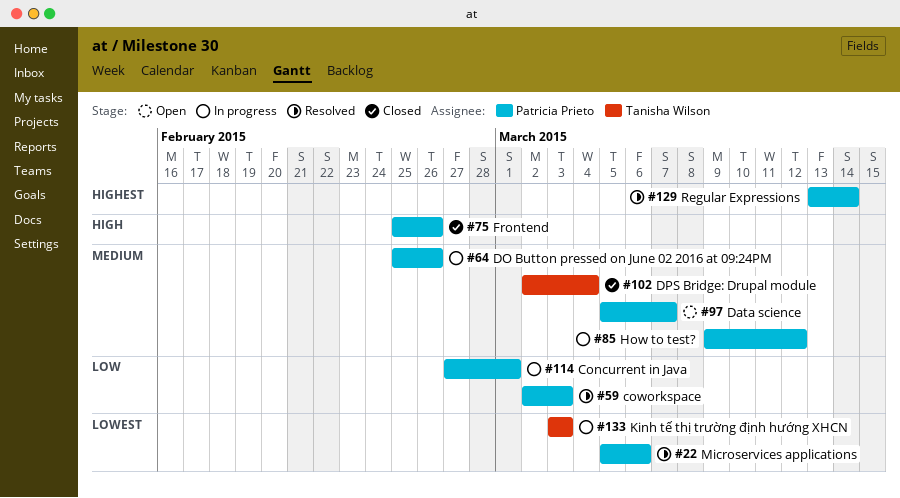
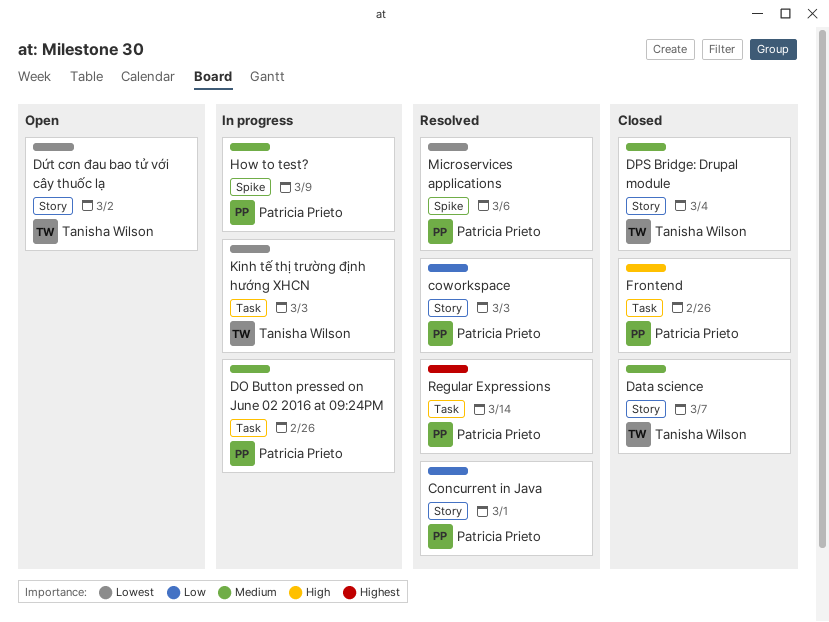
Concurrent in Java, status: In progress -> Resolved
Data science, status: Open -> Closed
Data science, owner: Patricia Prieto -> Tanisha Wilson
Dứt cơn đau bao tử với cây thuốc lạ: none -> present
How to test?, due: Mar 12 -> Mar 9

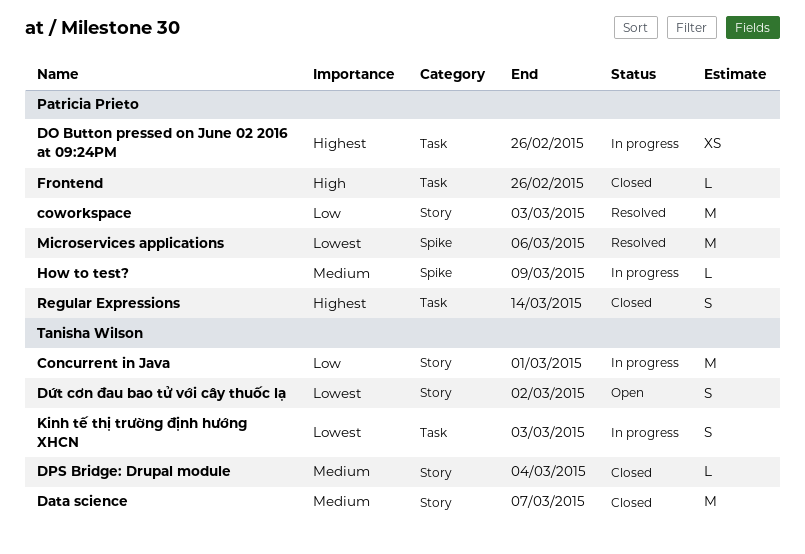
Concurrent in Java, status: Resolved -> In progress
Concurrent in Java, owner: Patricia Prieto -> Tanisha Wilson
DO Button pressed on June 02 2016 at 09:24PM, priority: Medium -> Highest
Regular Expressions, status: Resolved -> Closed

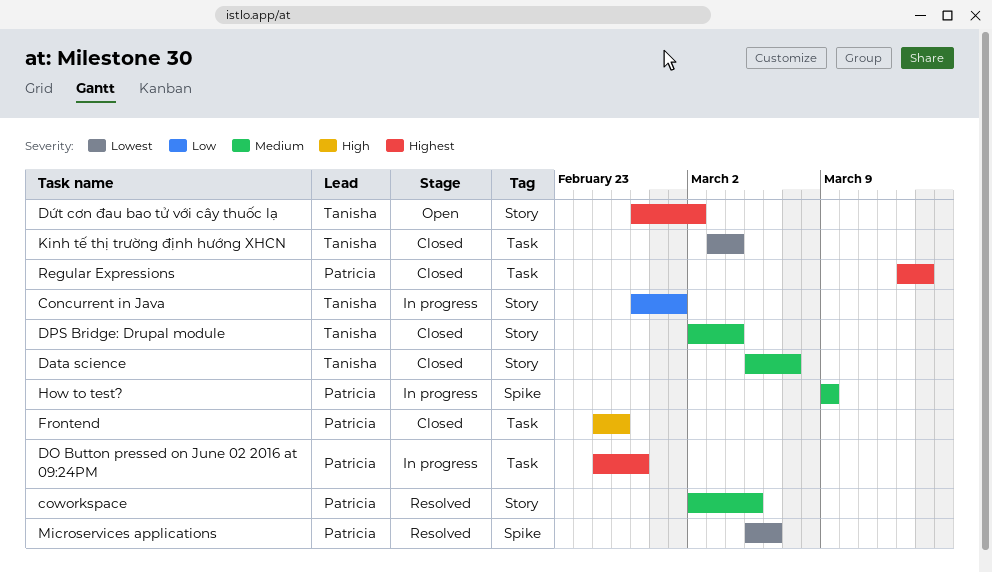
coworkspace, priority: Low -> Medium
coworkspace, due: Mar 3 -> Mar 5
DO Button pressed on June 02 2016 at 09:24PM, due: Feb 26 -> Feb 27
Dứt cơn đau bao tử với cây thuốc lạ, priority: Lowest -> Highest
Kinh tế thị trường định hướng XHCN, status: In progress -> Closed
Kinh tế thị trường định hướng XHCN, due: Mar 3 -> Mar 4

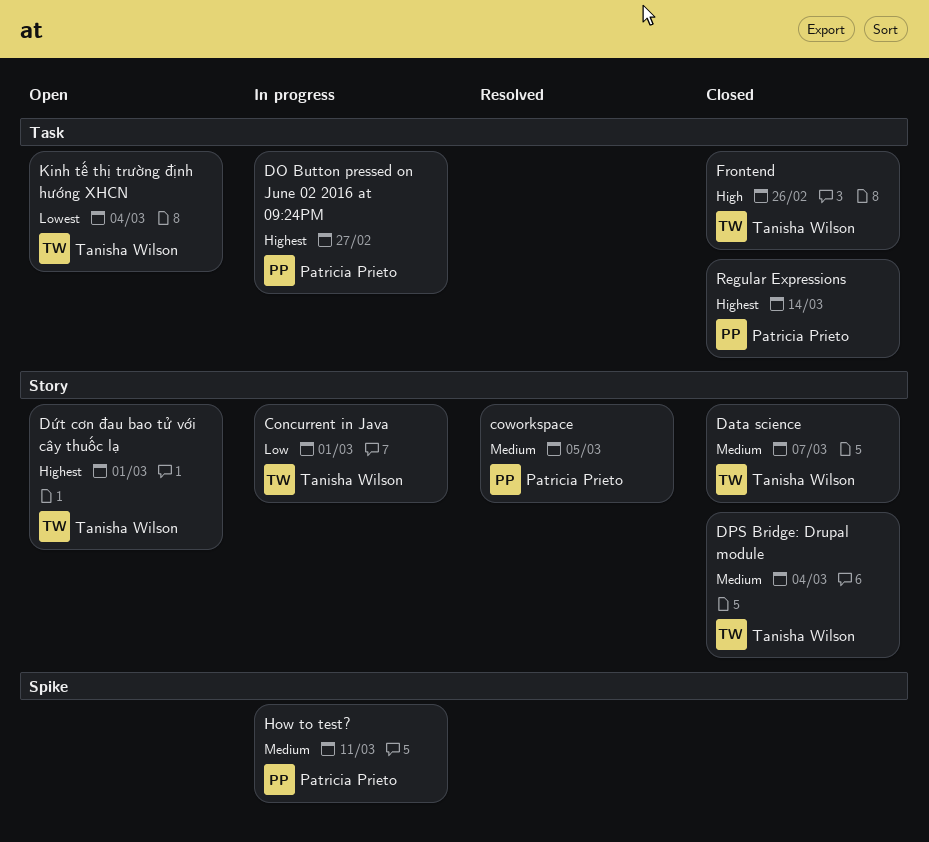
Dứt cơn đau bao tử với cây thuốc lạ, due: Mar 2 -> Mar 1
Frontend, owner: Patricia Prieto -> Tanisha Wilson
How to test?, due: Mar 9 -> Mar 11
Kinh tế thị trường định hướng XHCN, status: Closed -> Open
Microservices applications: present -> none

